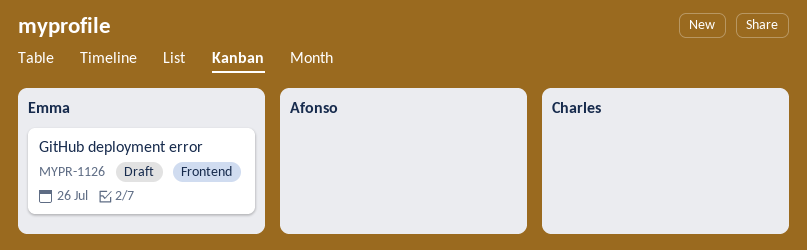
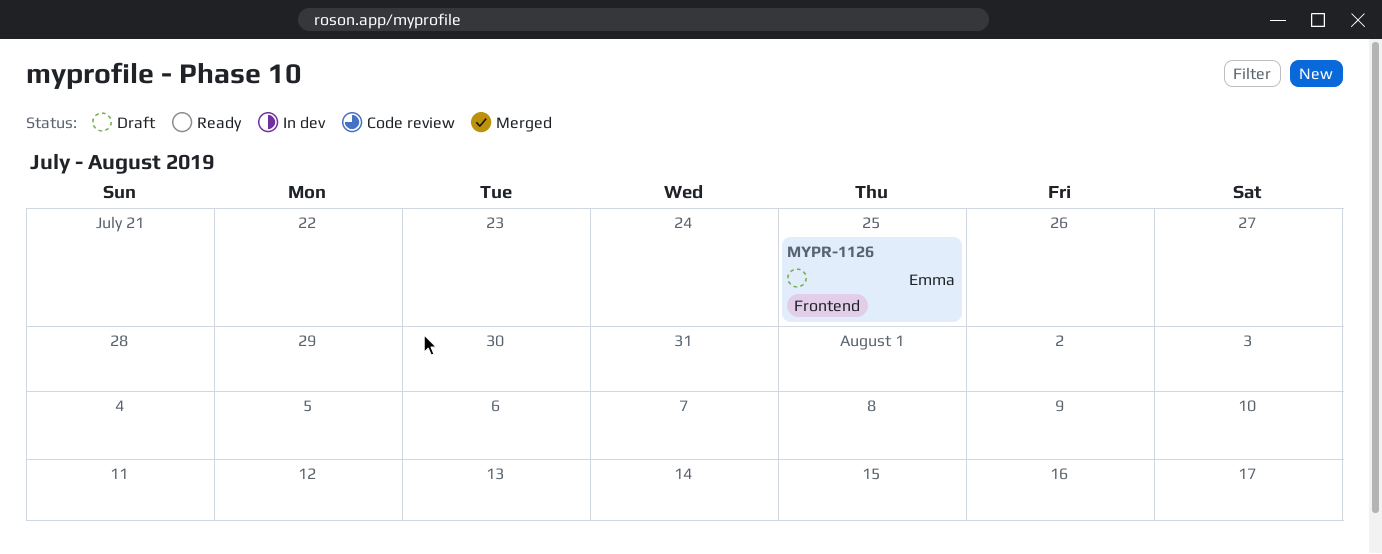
MYPR-1126, due: Jul 26 -> Jul 25

